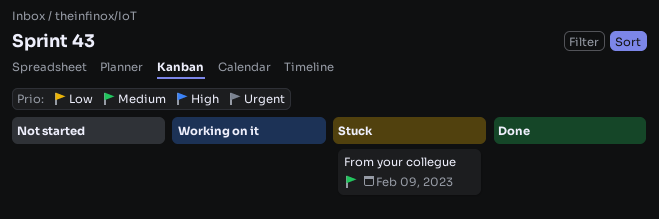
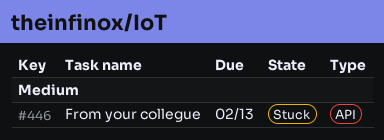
From your collegue, due: Feb 9 -> Feb 13

